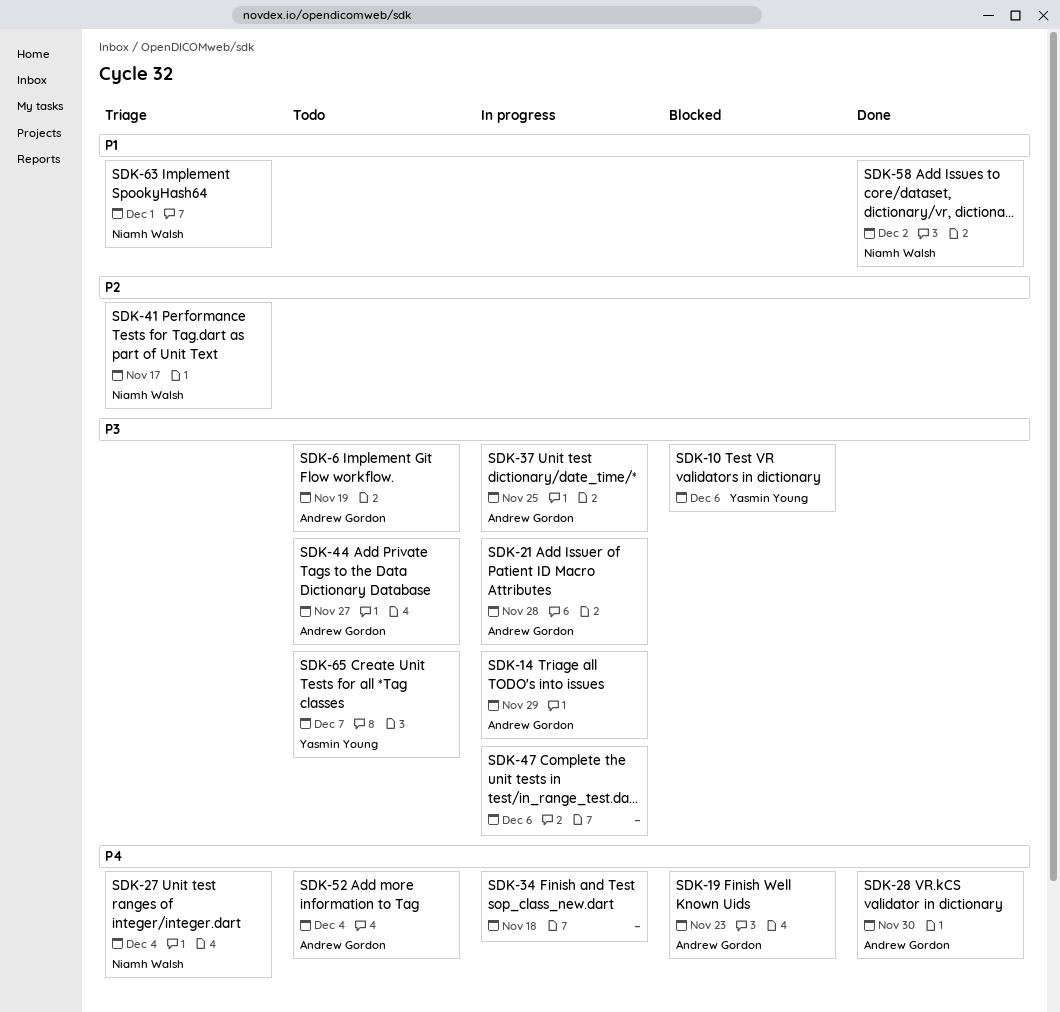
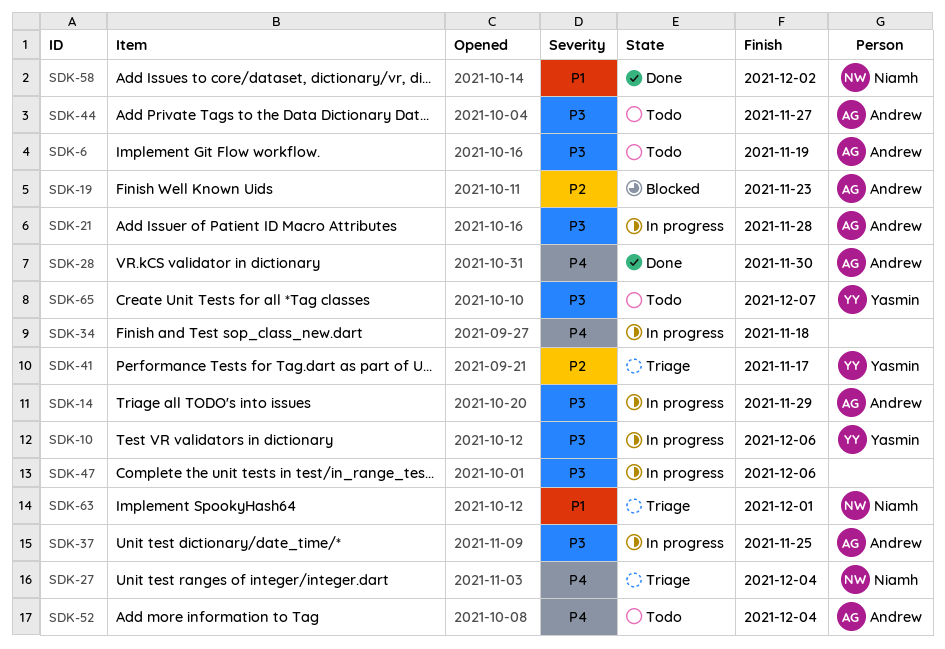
SDK-10, status: Blocked -> In progress
SDK-19, priority: P4 -> P2
SDK-41, owner: Niamh Walsh -> Yasmin Young

